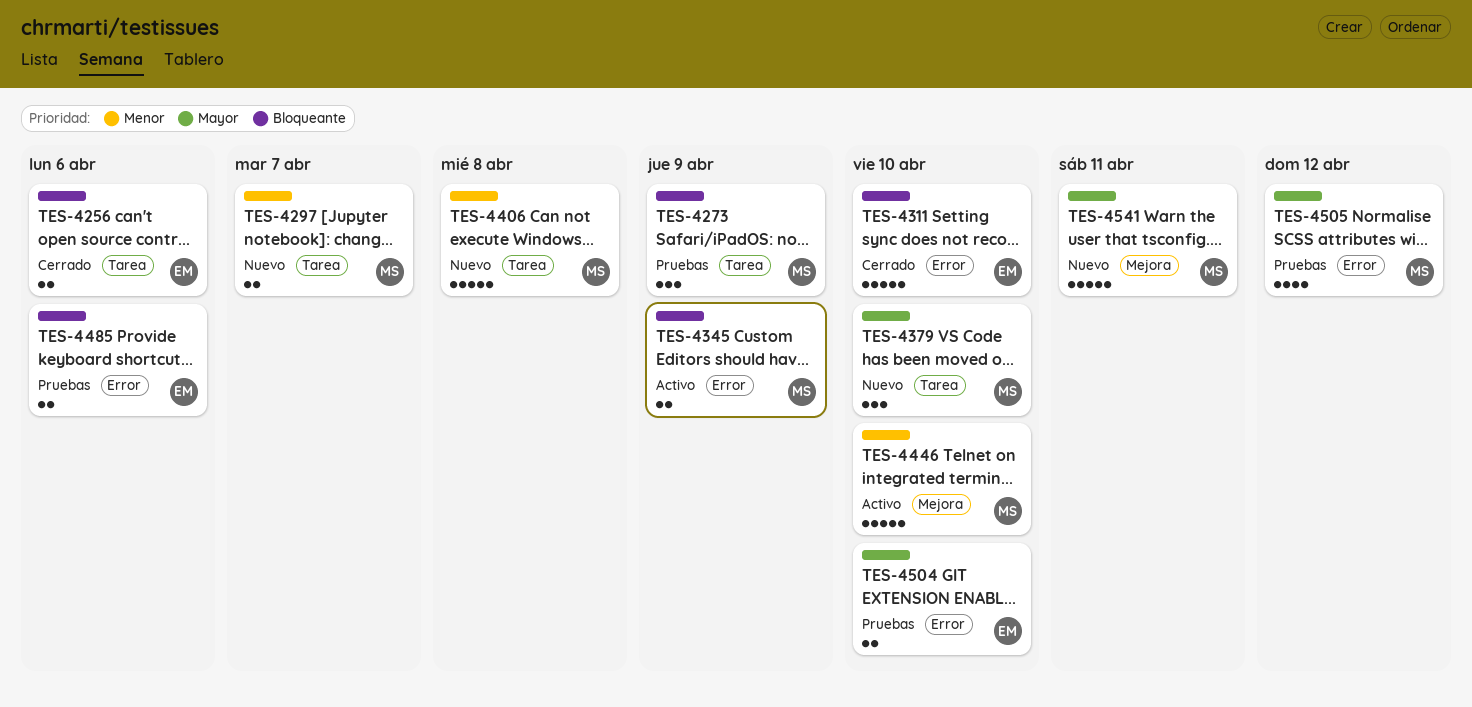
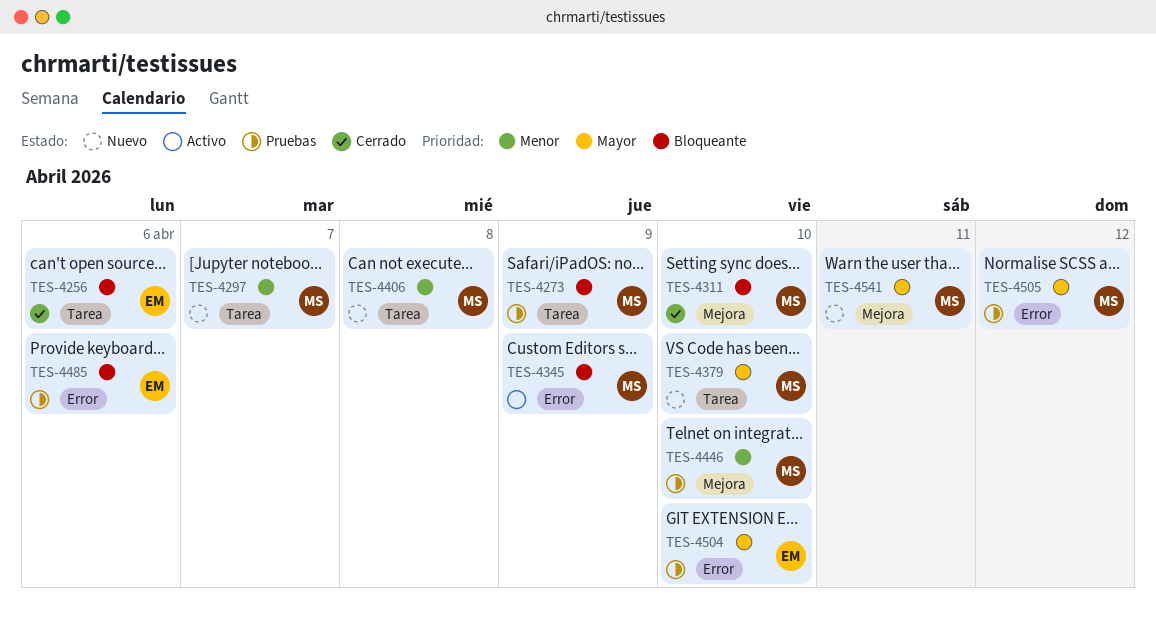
TES-4311, owner: EM -> MS
TES-4311, label: Error -> Mejora
TES-4446, status: Activo -> Pruebas

